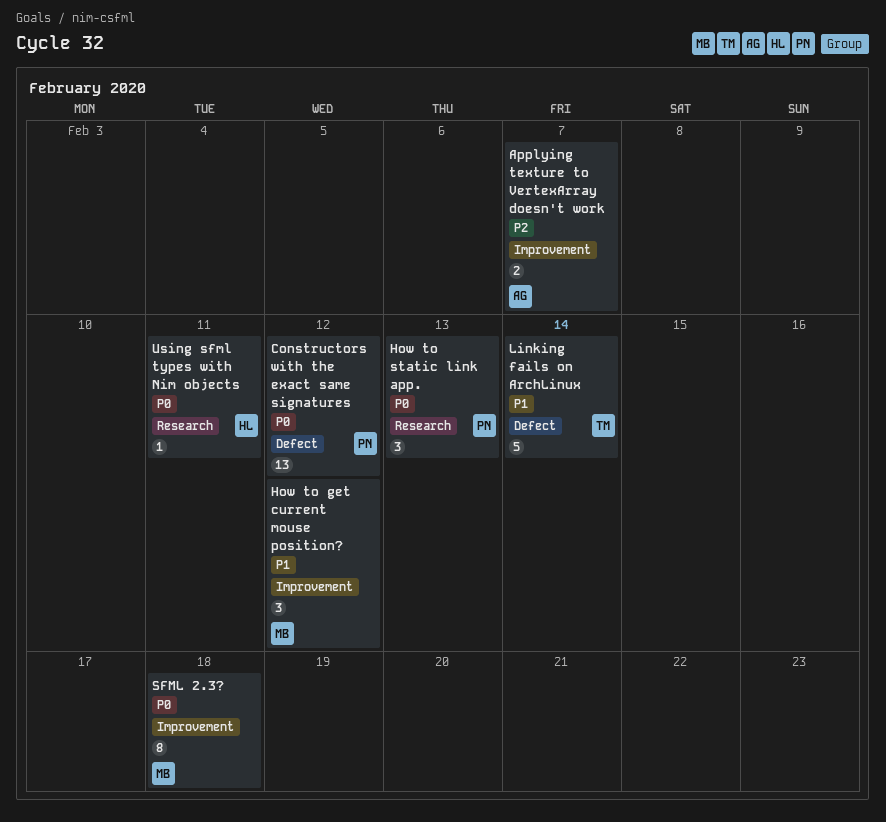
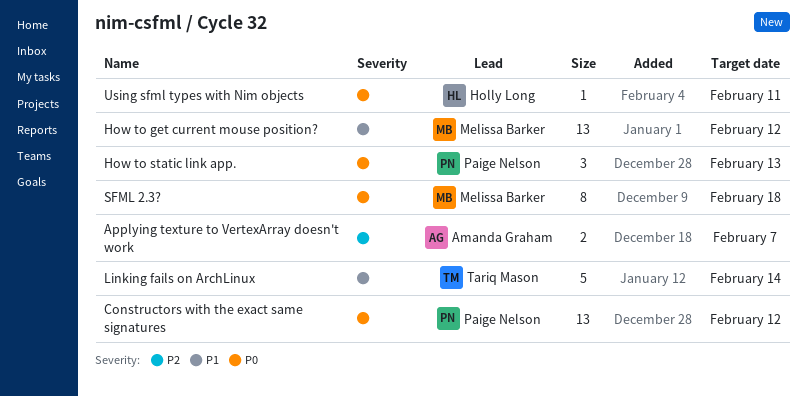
How to get current mouse position?, estimate: 3 -> 13

